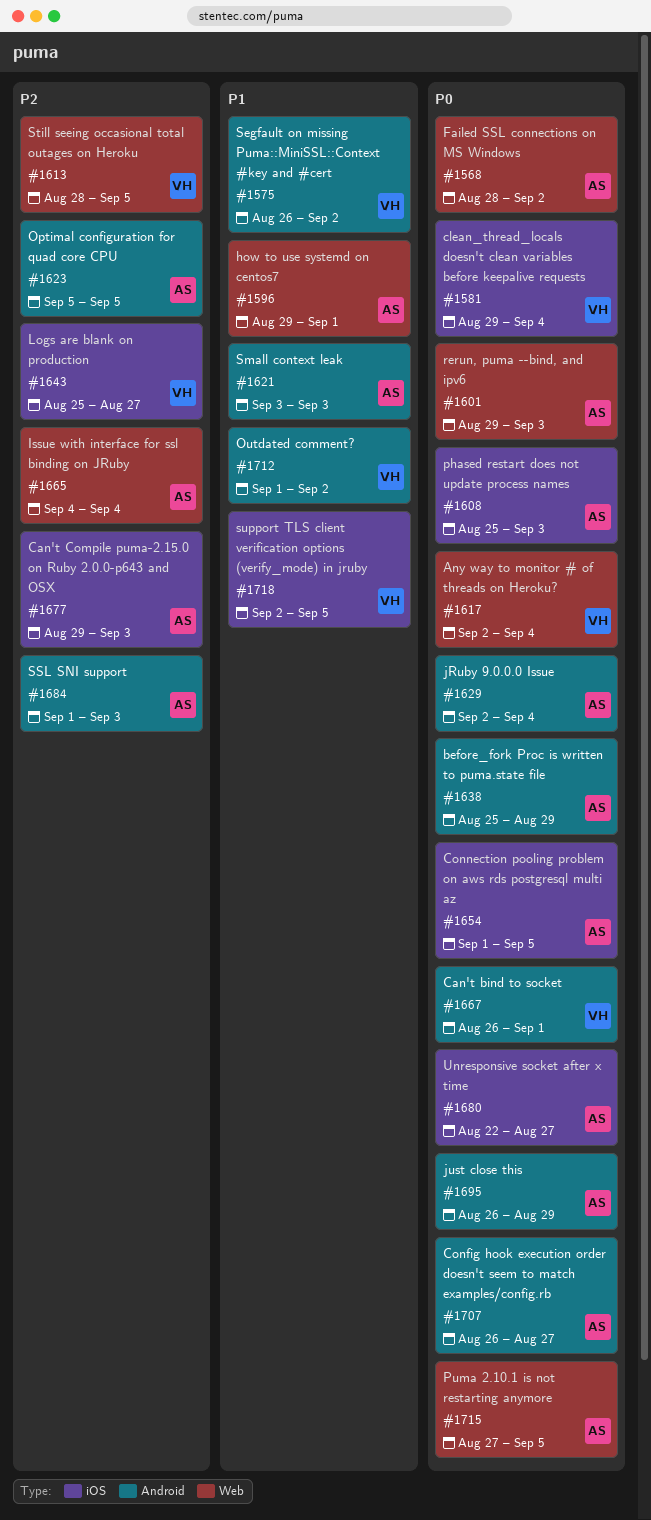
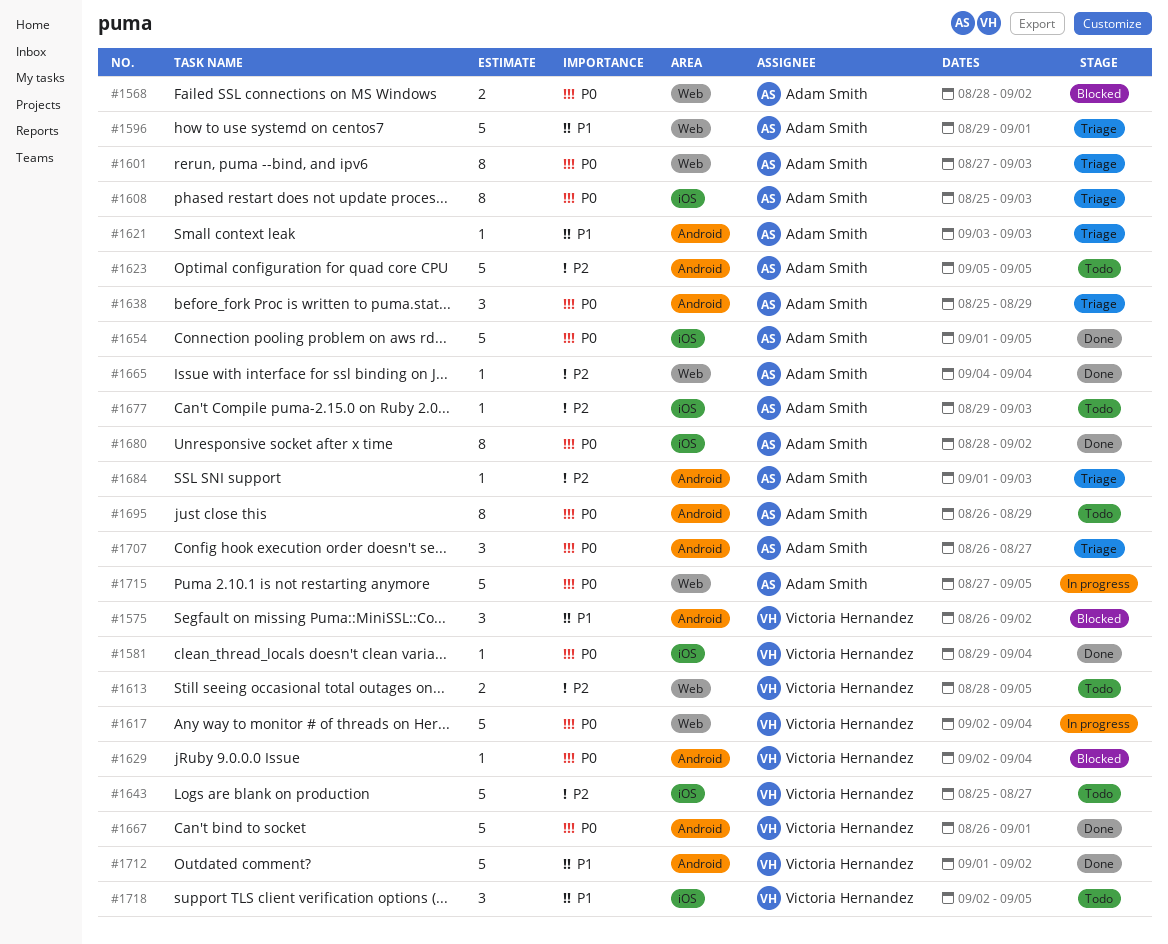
#1601, start: Aug 29 -> Aug 27
#1629, owner: Adam Smith -> Victoria Hernandez
#1680, start: Aug 22 -> Aug 28
#1680, due: Aug 27 -> Sep 2

